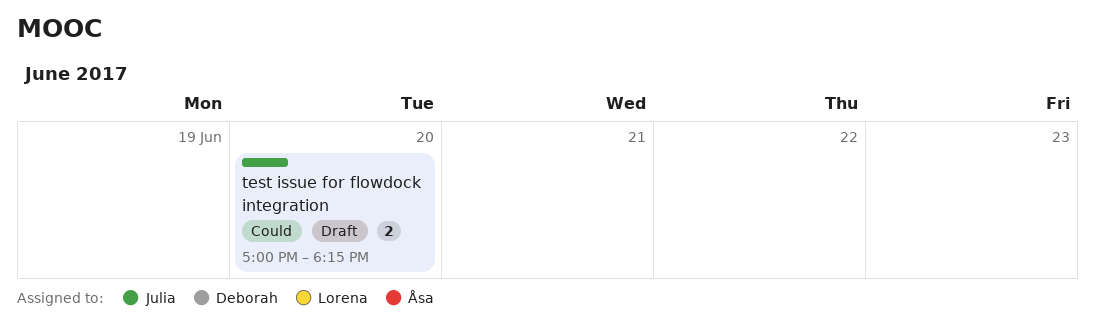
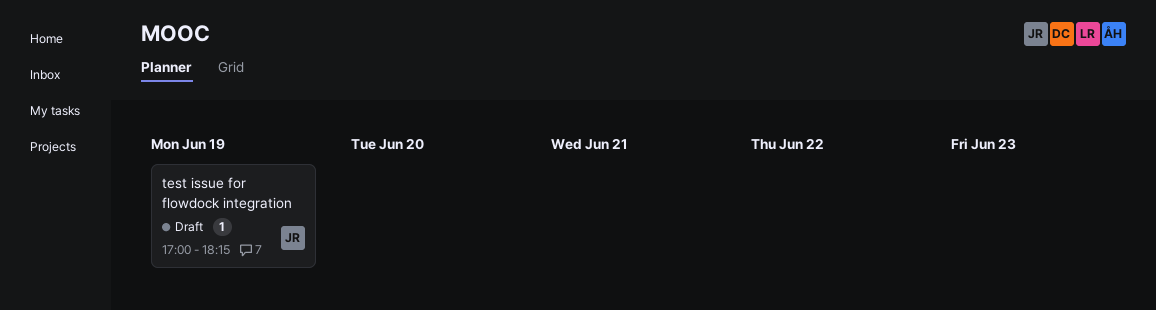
test issue for flowdock integration, estimate: 2 -> 1
test issue for flowdock integration, day: Jun 20 -> Jun 19

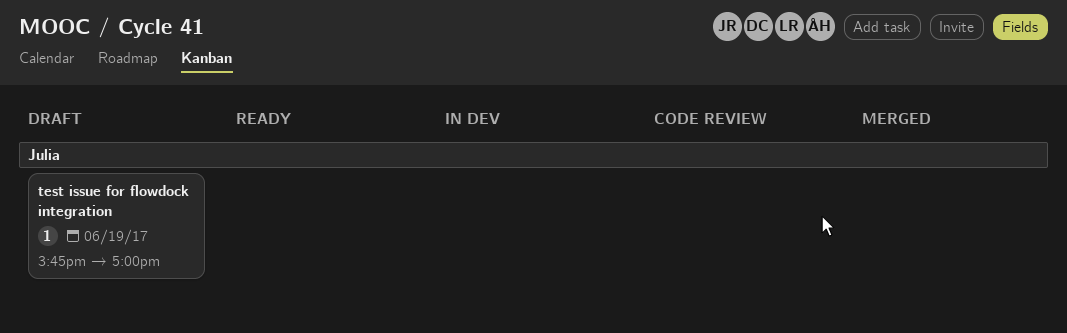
test issue for flowdock integration, begins: 17:00 -> 15:45
test issue for flowdock integration, ends: 18:15 -> 17:00

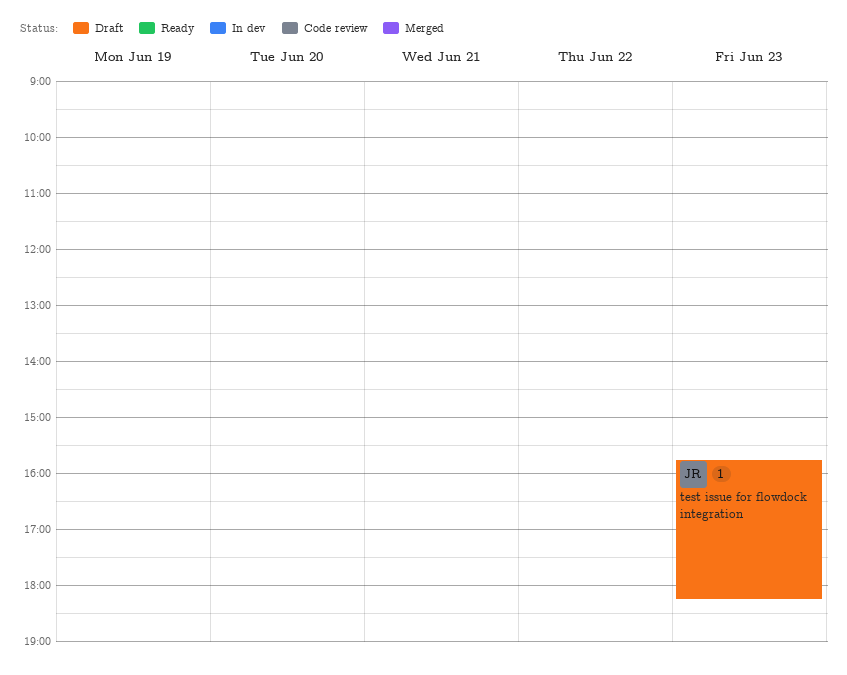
test issue for flowdock integration, day: Jun 19 -> Jun 23
test issue for flowdock integration, ends: 17:00 -> 18:15

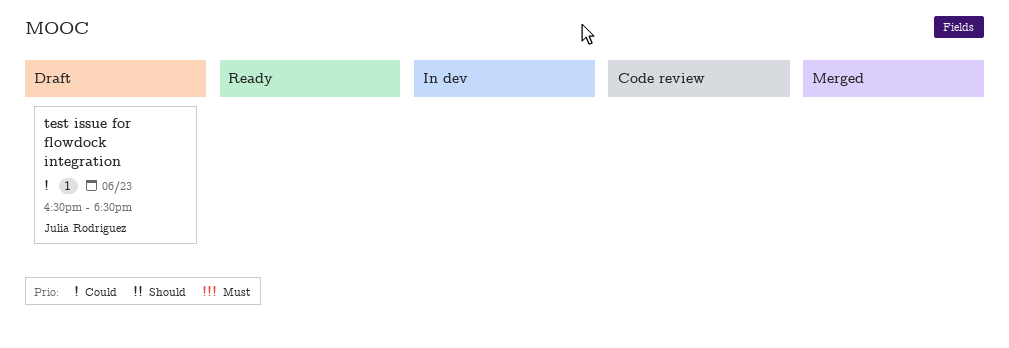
test issue for flowdock integration, begins: 15:45 -> 16:30
test issue for flowdock integration, ends: 18:15 -> 18:30

